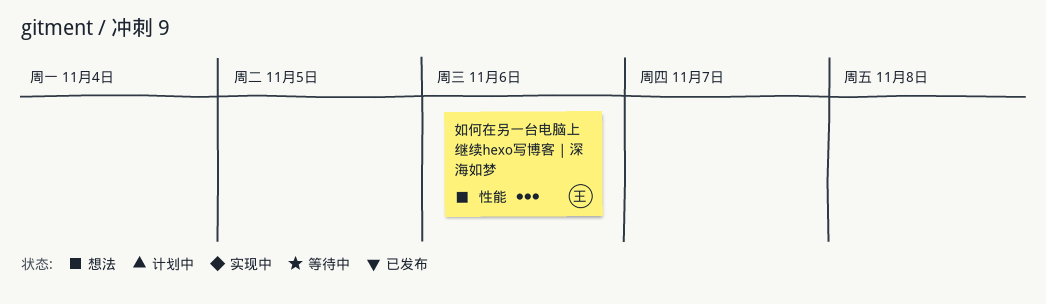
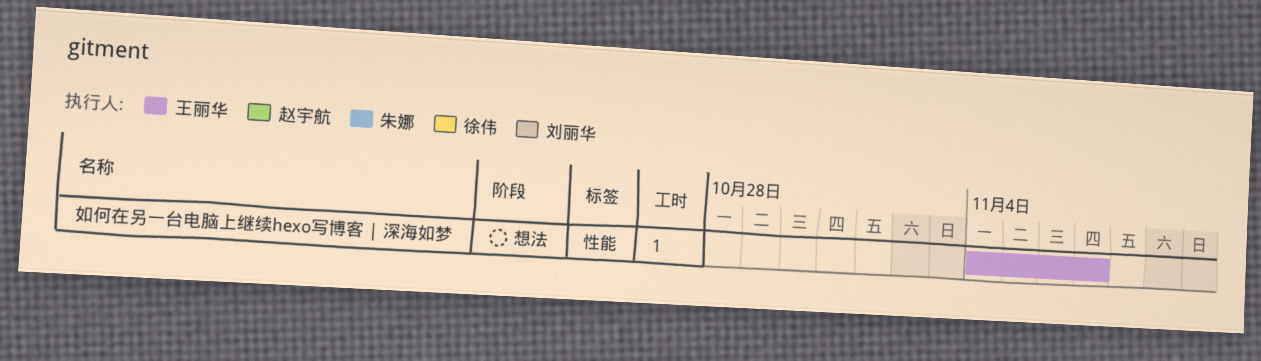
如何在另一台电脑上继续hexo写博客 | 深海如梦, estimate: 3 -> 1
如何在另一台电脑上继续hexo写博客 | 深海如梦, due: Nov 6 -> Nov 7

